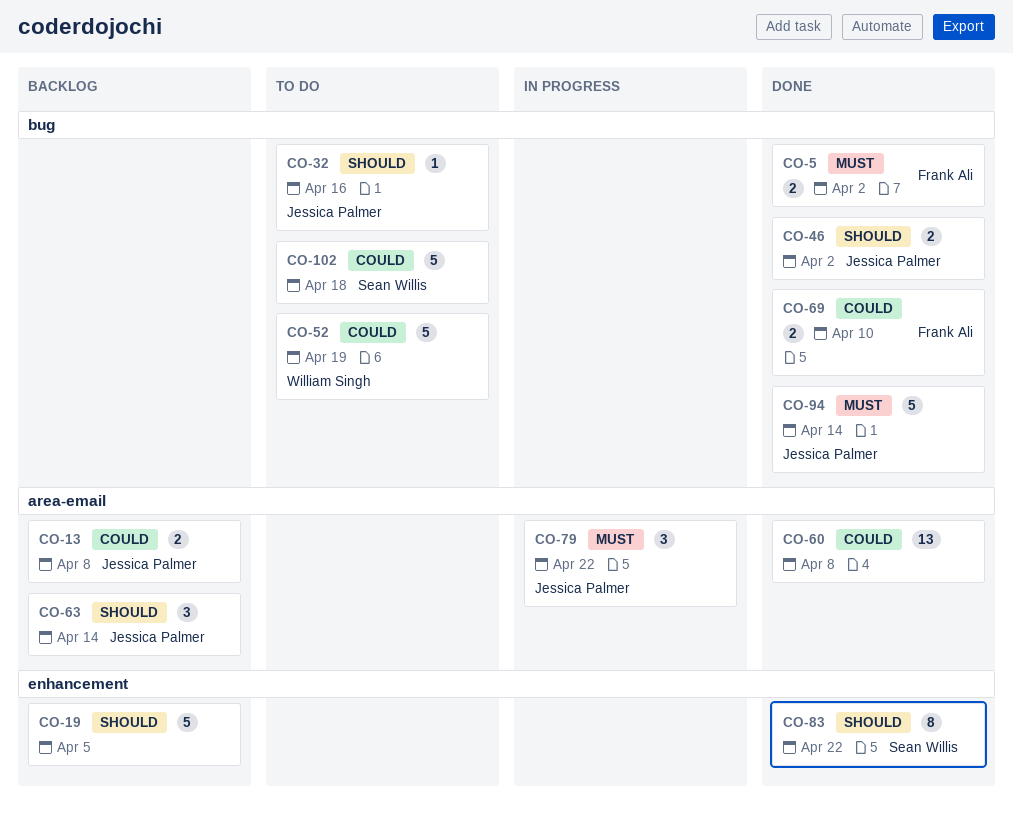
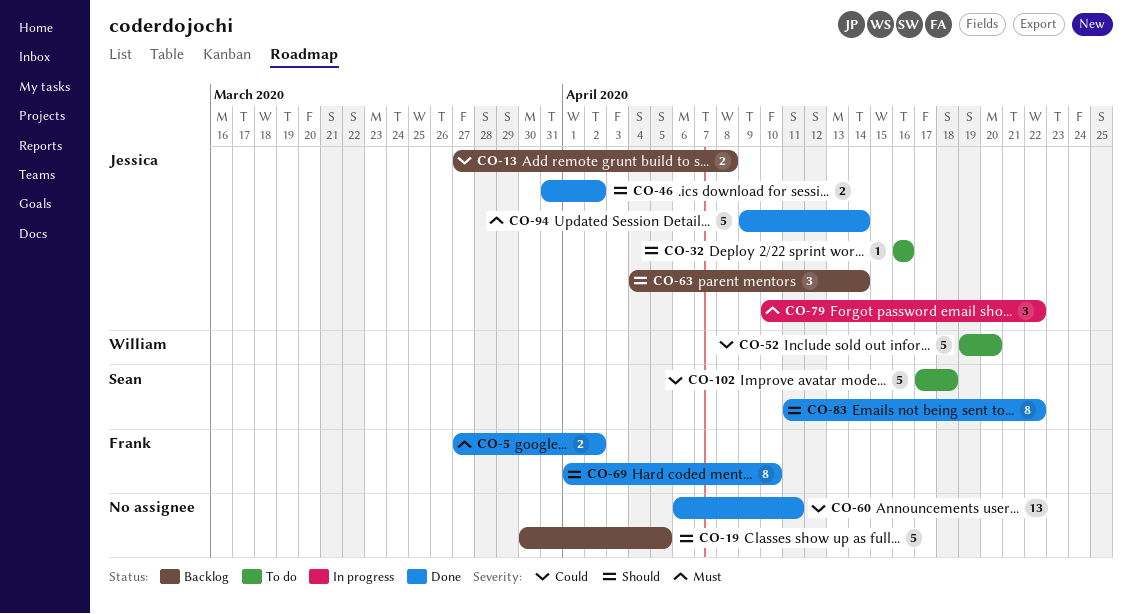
CO-52, due: Apr 19 -> Apr 20
CO-60, due: Apr 8 -> Apr 11
CO-69, priority: Could -> Should
CO-69, estimate: 2 -> 8

